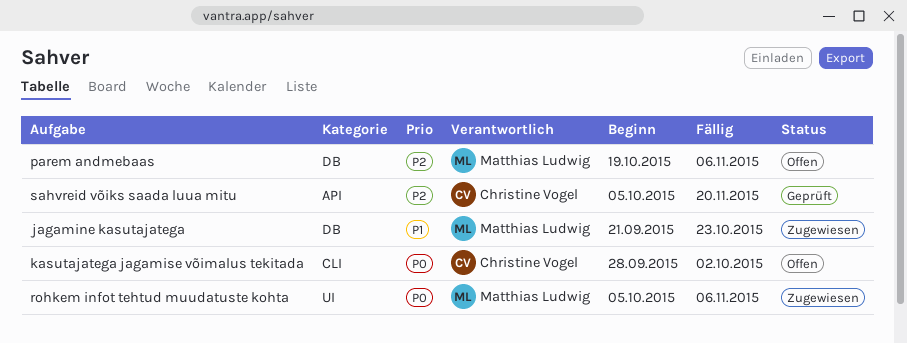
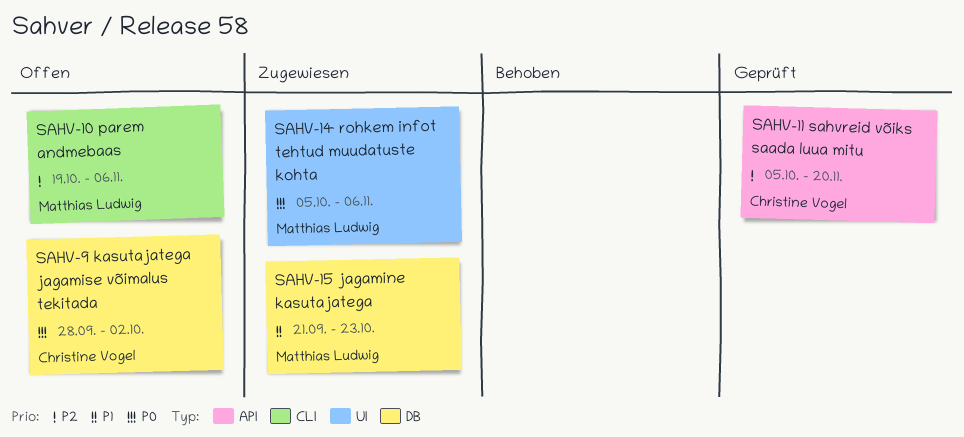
kasutajatega jagamise võimalus tekitada, label: CLI -> DB
parem andmebaas, label: DB -> CLI

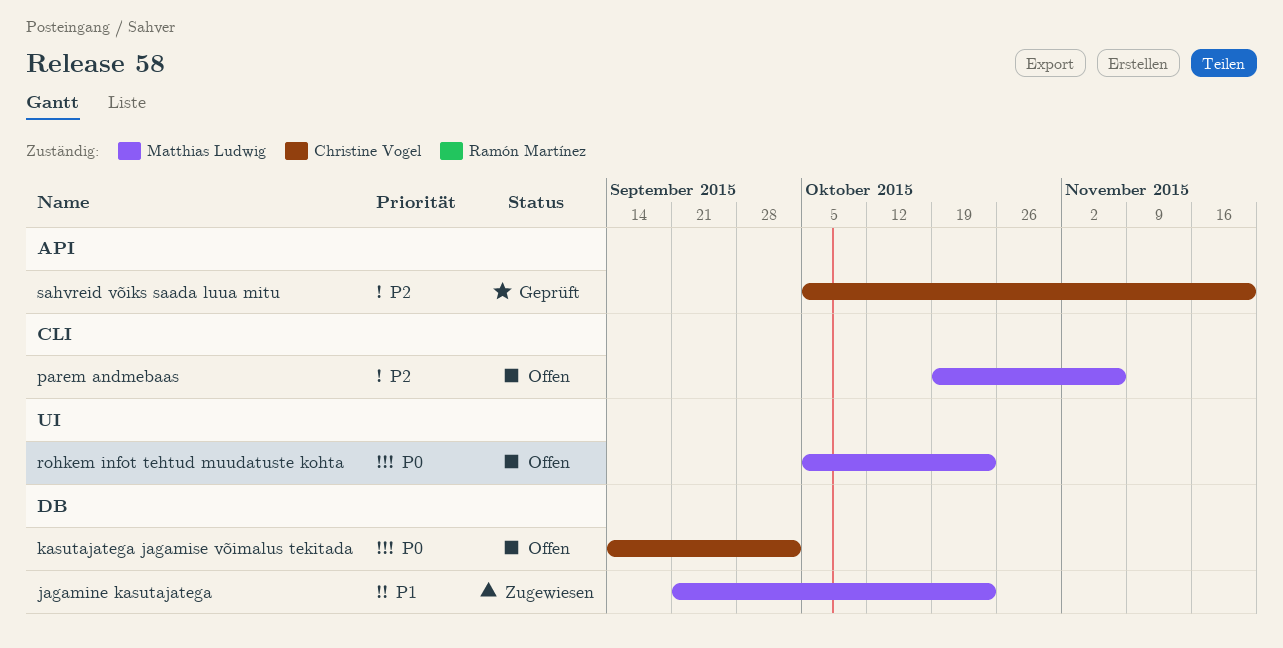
kasutajatega jagamise võimalus tekitada, start: Sep 28 -> Sep 14
rohkem infot tehtud muudatuste kohta, status: Zugewiesen -> Offen
rohkem infot tehtud muudatuste kohta, due: Nov 6 -> Oct 23

